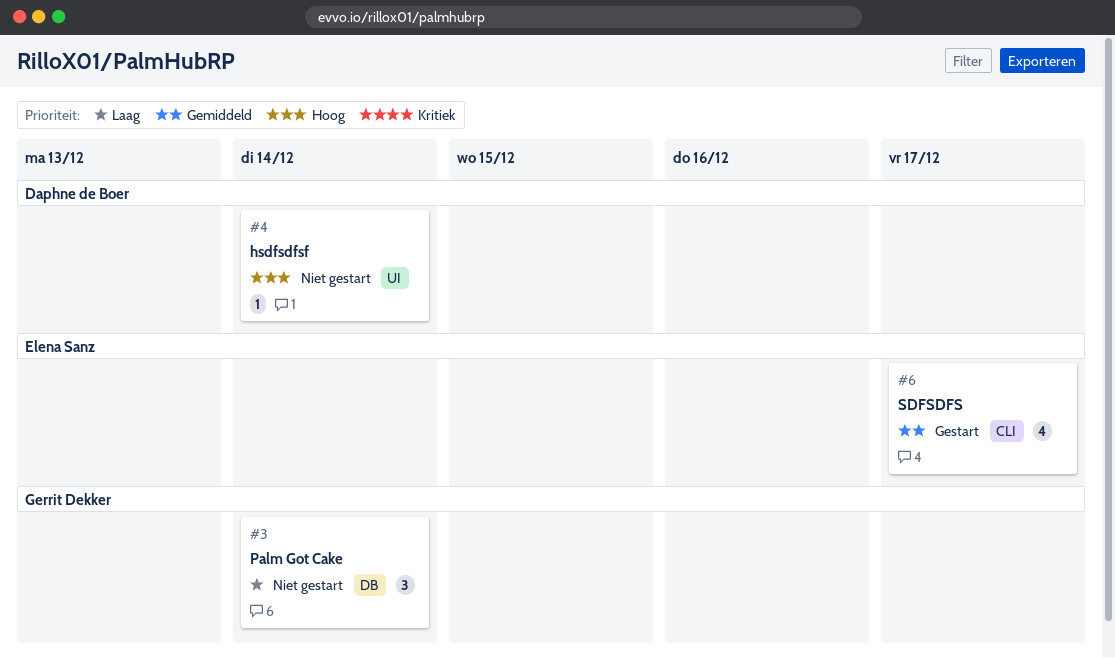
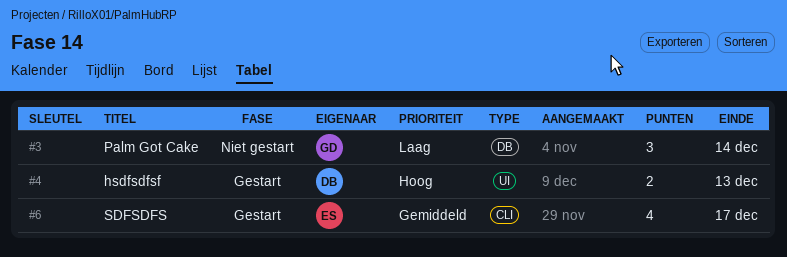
#4, status: Niet gestart -> Gestart
#4, estimate: 1 -> 2
#4, due: Dec 14 -> Dec 13

